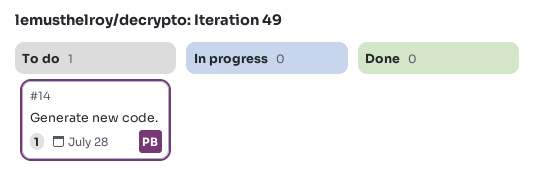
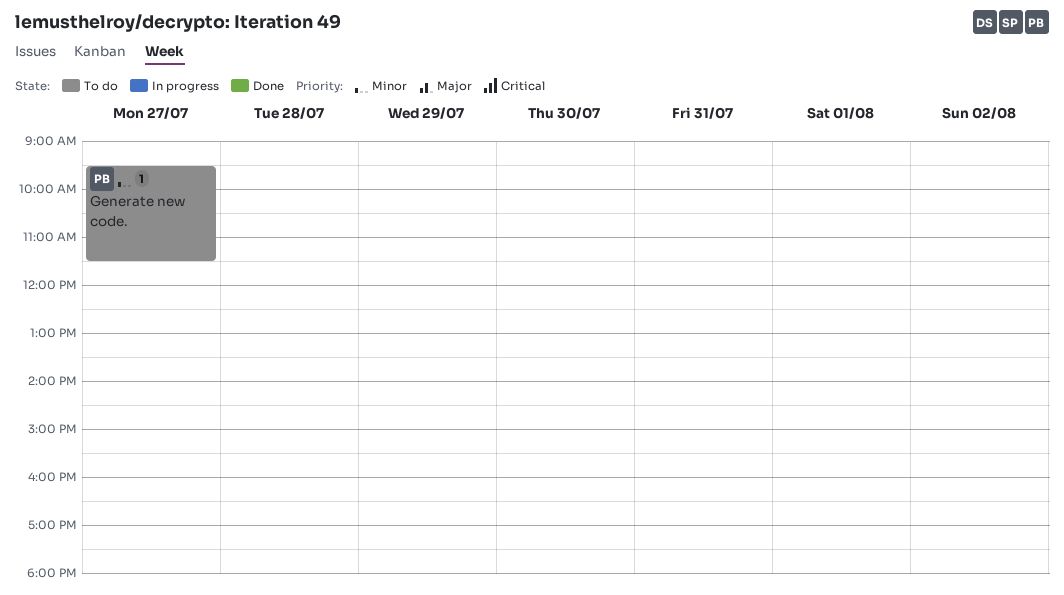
Generate new code., day: Jul 28 -> Jul 27

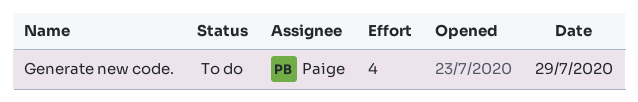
Generate new code., estimate: 1 -> 4
Generate new code., day: Jul 27 -> Jul 29

